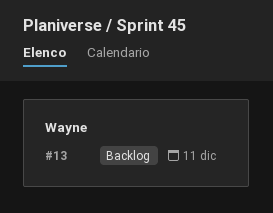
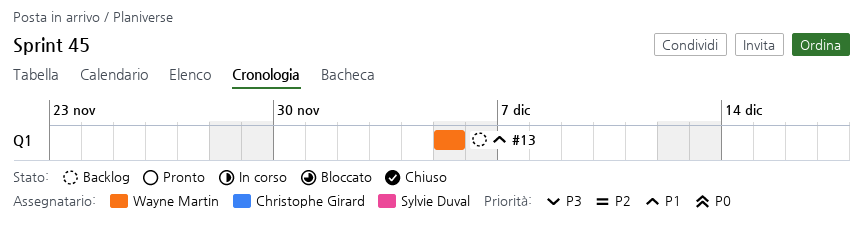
#13, due: Dec 11 -> Dec 5

